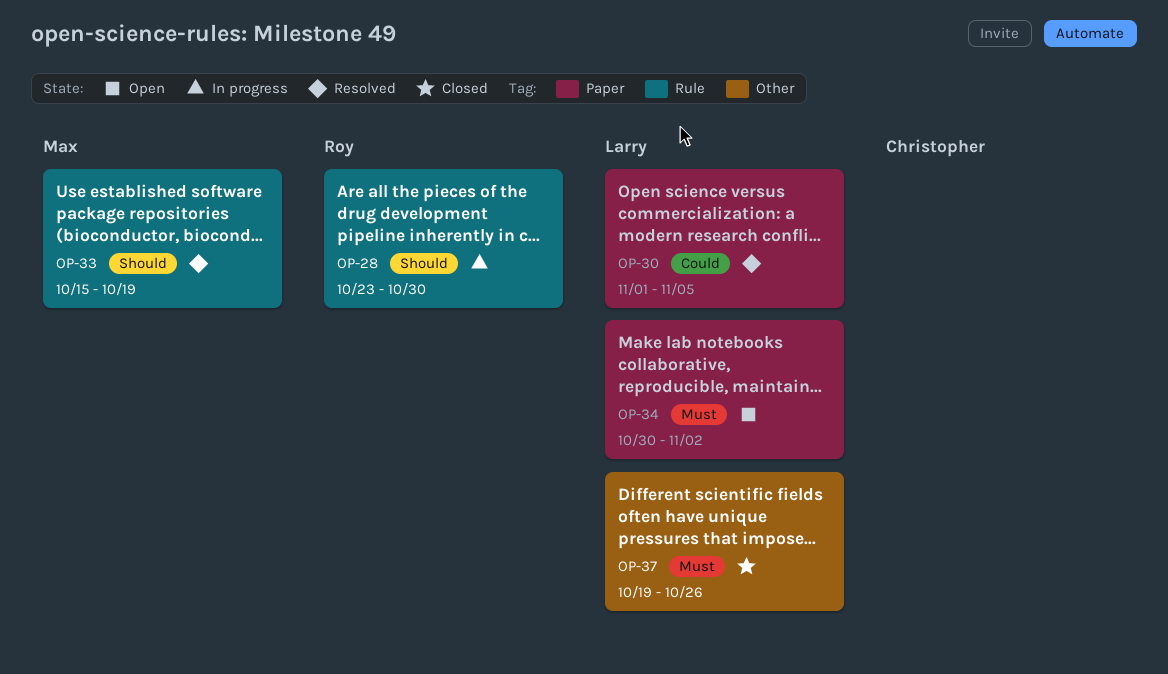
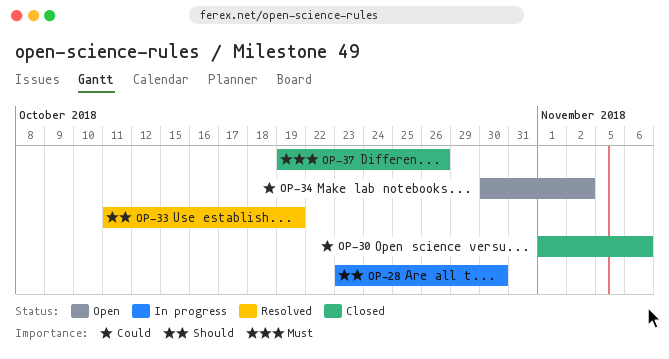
OP-30, status: Resolved -> Closed
OP-30, due: Nov 5 -> Nov 6
OP-33, start: Oct 15 -> Oct 11
OP-34, priority: Must -> Could

